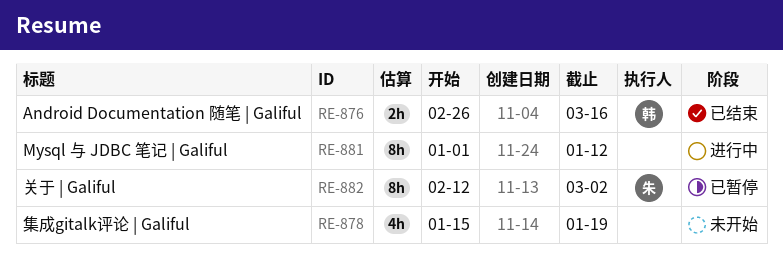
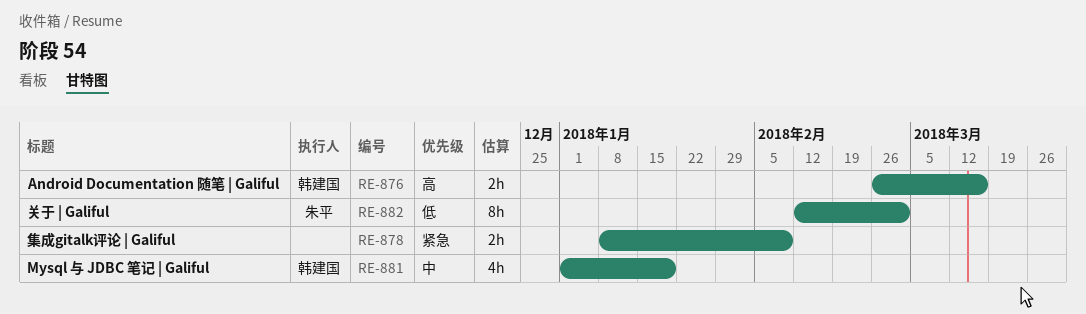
RE-878, estimate: 4h -> 2h
RE-878, start: Jan 15 -> Jan 8
RE-878, due: Jan 19 -> Feb 9
RE-881, owner: none -> 韩建国
RE-881, estimate: 8h -> 4h
RE-881, due: Jan 12 -> Jan 19

